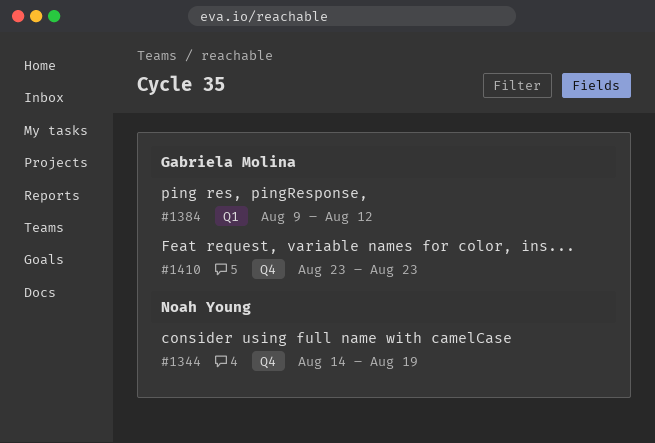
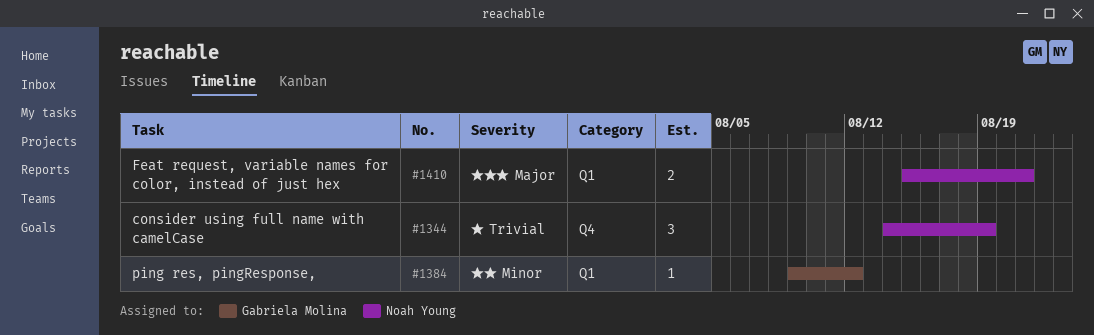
#1410, owner: Gabriela Molina -> Noah Young
#1410, label: Q4 -> Q1
#1410, start: Aug 23 -> Aug 15
#1410, due: Aug 23 -> Aug 21

